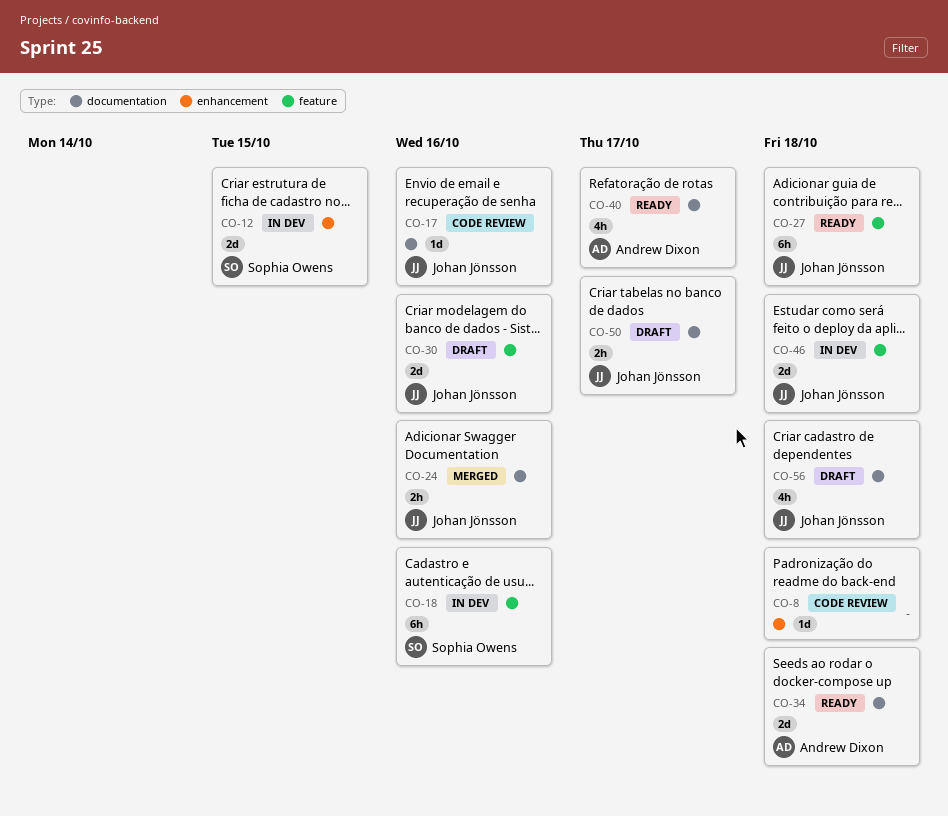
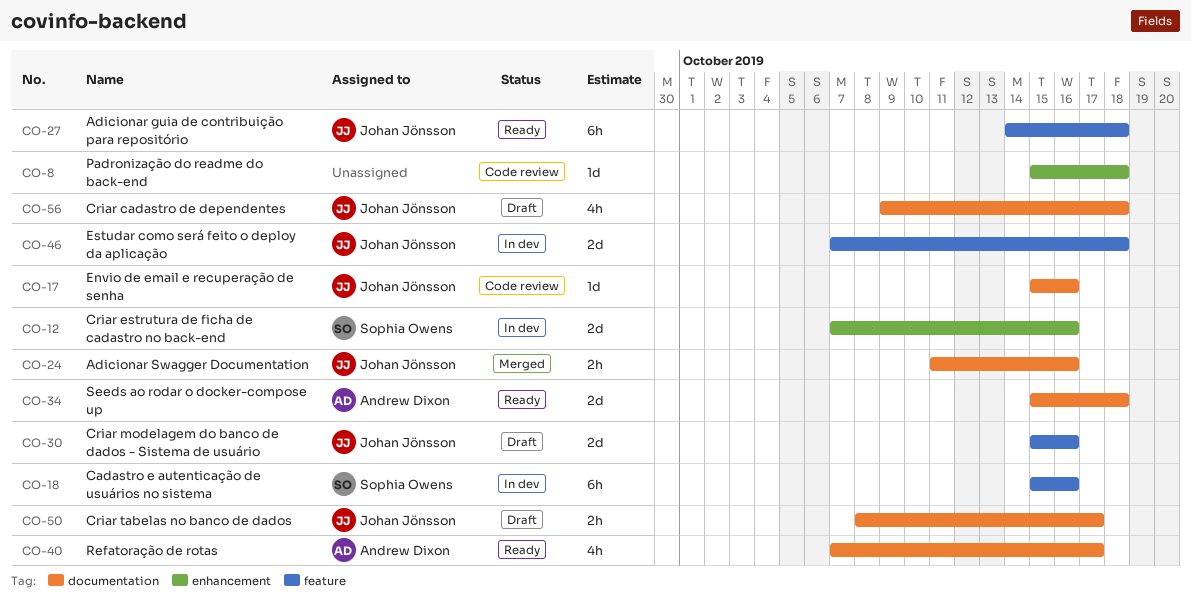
CO-12, due: Oct 15 -> Oct 16

